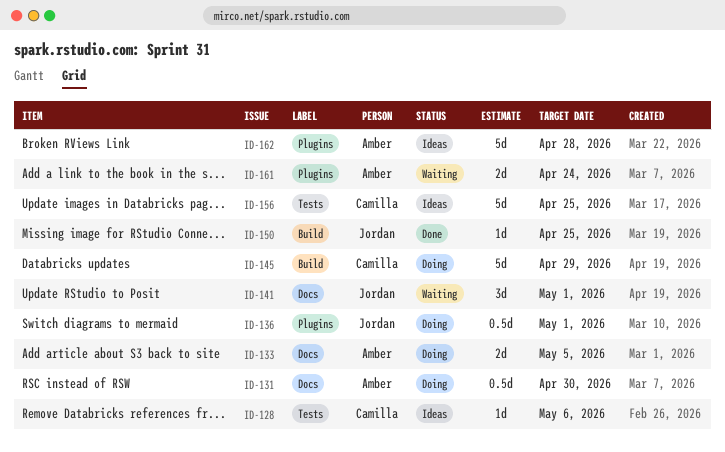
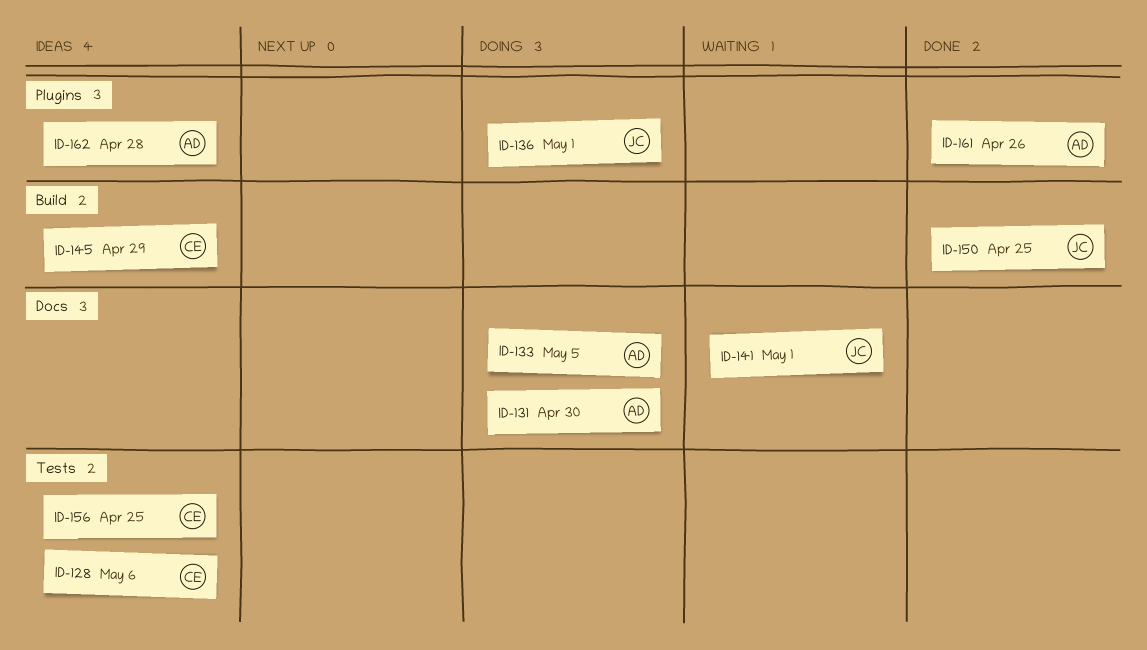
ID-145, status: Doing -> Ideas
ID-161, status: Waiting -> Done
ID-161, due: Apr 24 -> Apr 26

